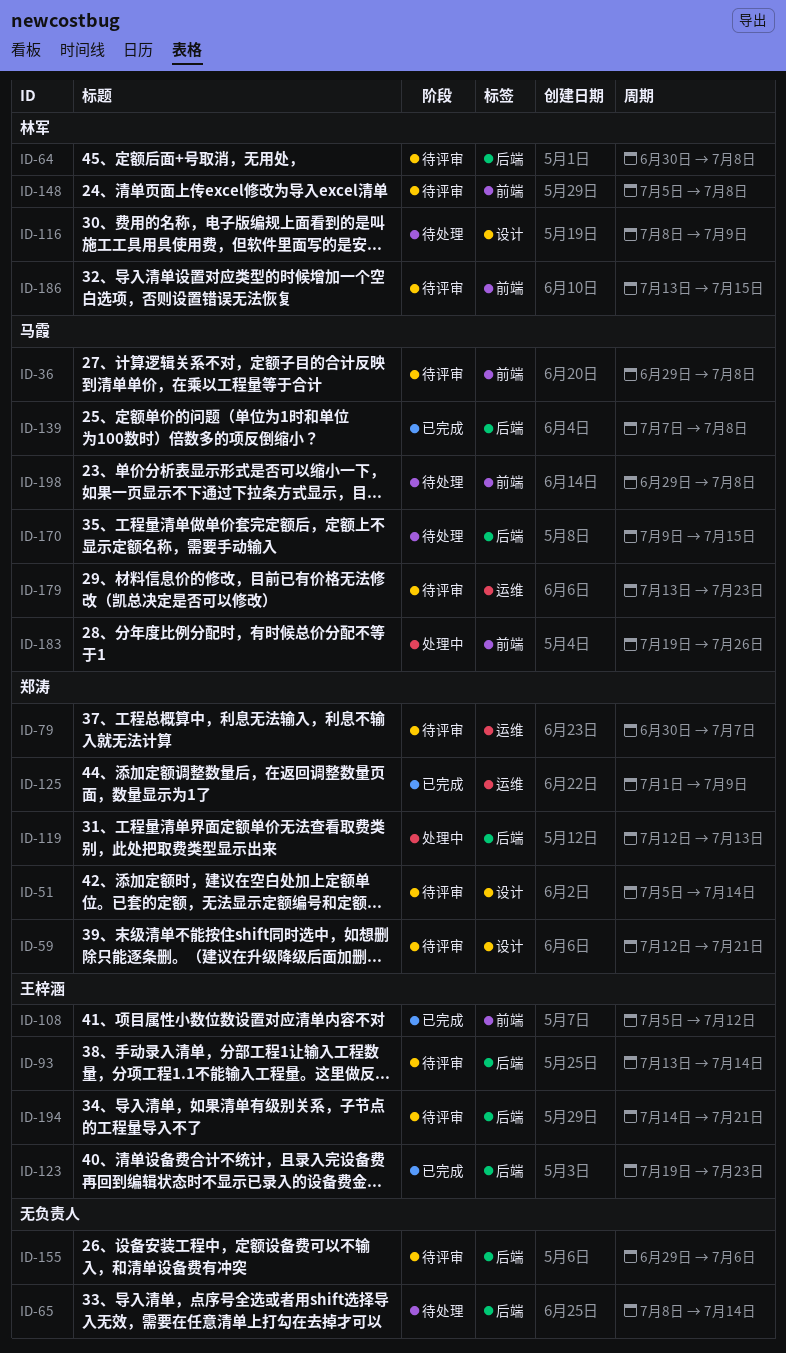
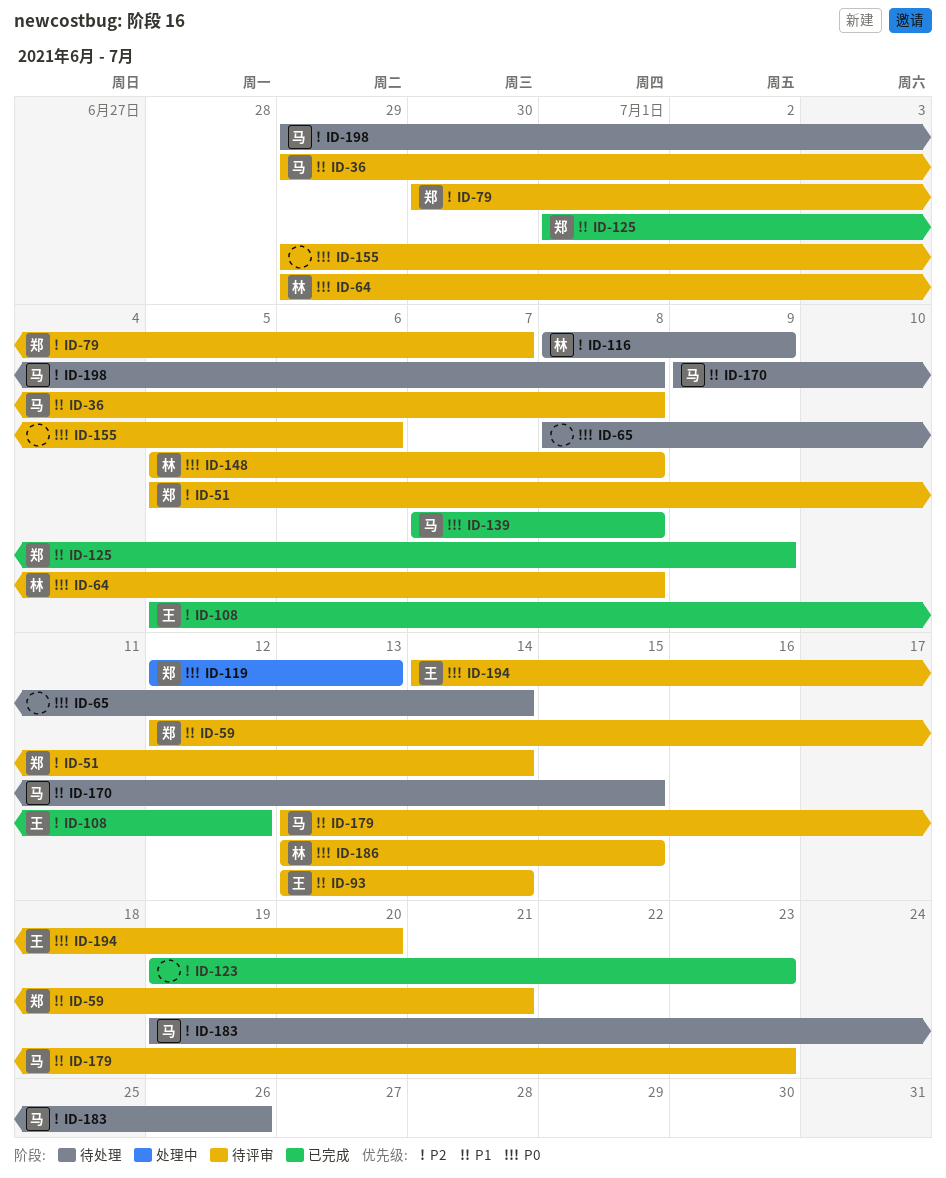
ID-64, start: Jun 30 -> Jun 29
ID-123, owner: 王梓涵 -> none
ID-183, status: 处理中 -> 待处理
ID-194, due: Jul 21 -> Jul 20

